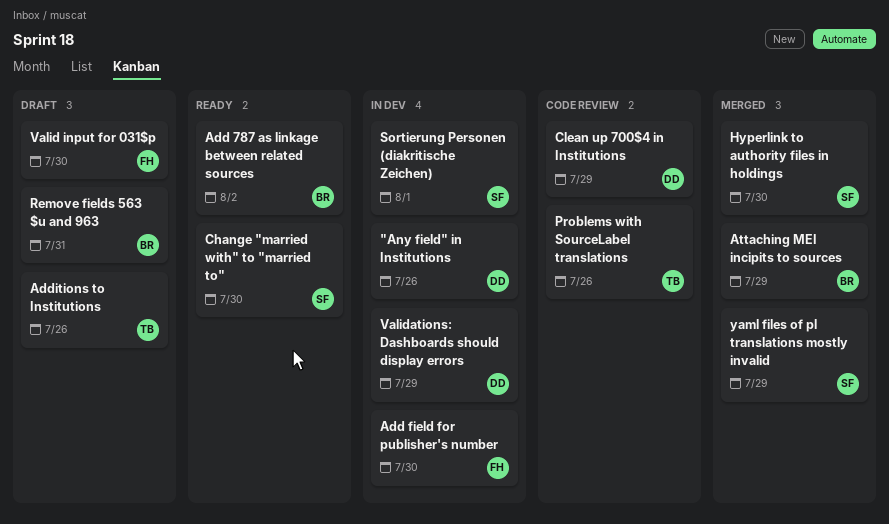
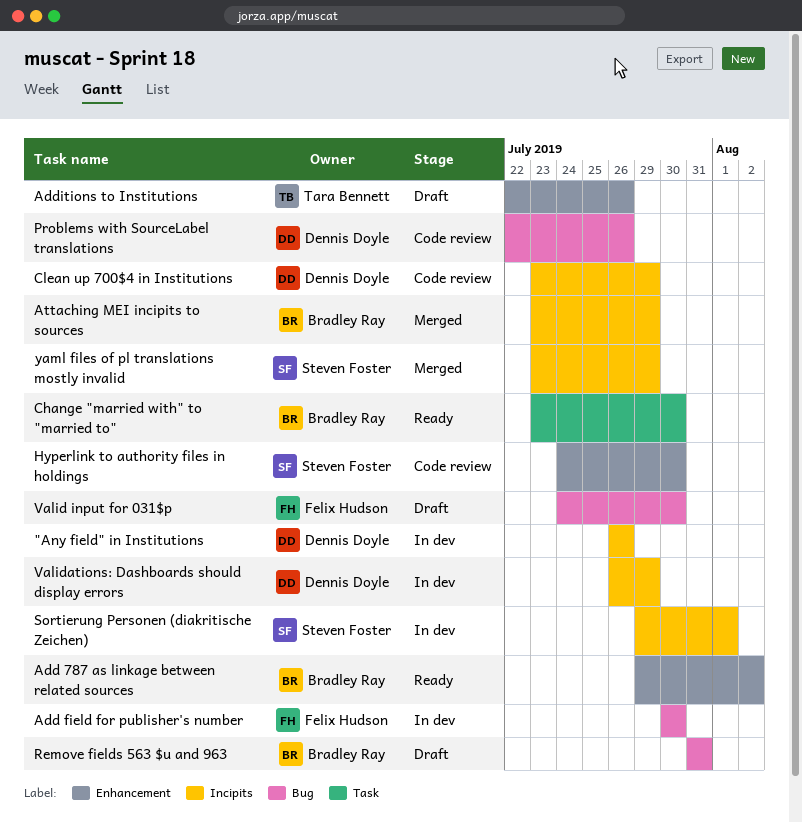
Change "married with" to "married to", owner: Steven Foster -> Bradley Ray
Hyperlink to authority files in holdings, status: Merged -> Code review
Problems with SourceLabel translations, owner: Tara Bennett -> Dennis Doyle

